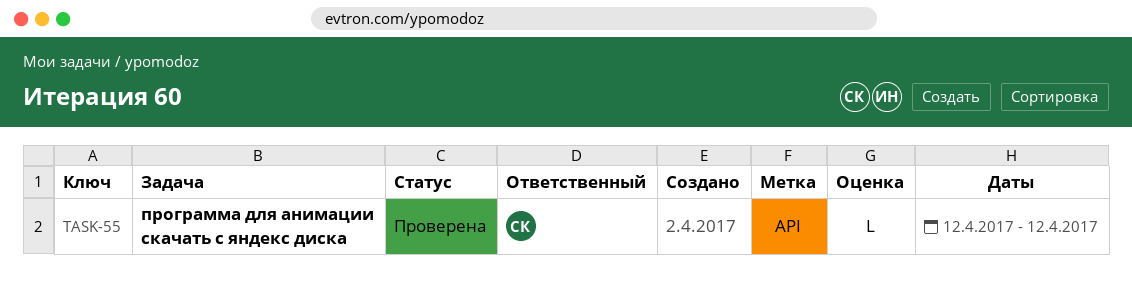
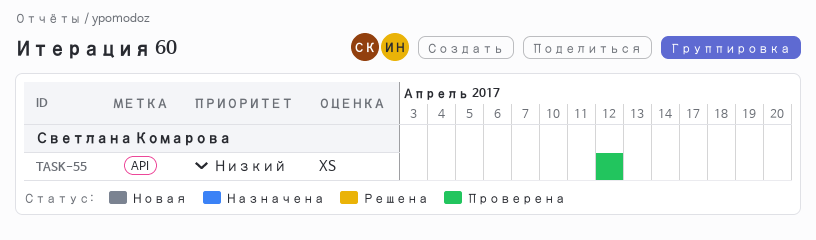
TASK-55, estimate: L -> XS

